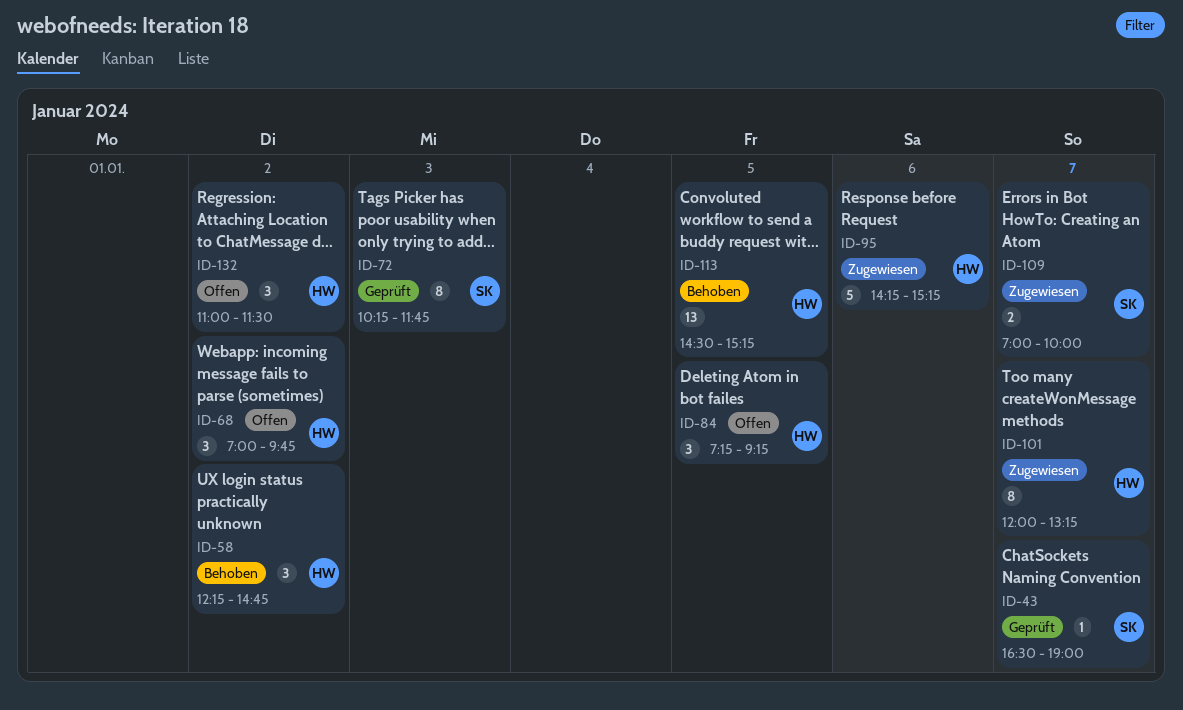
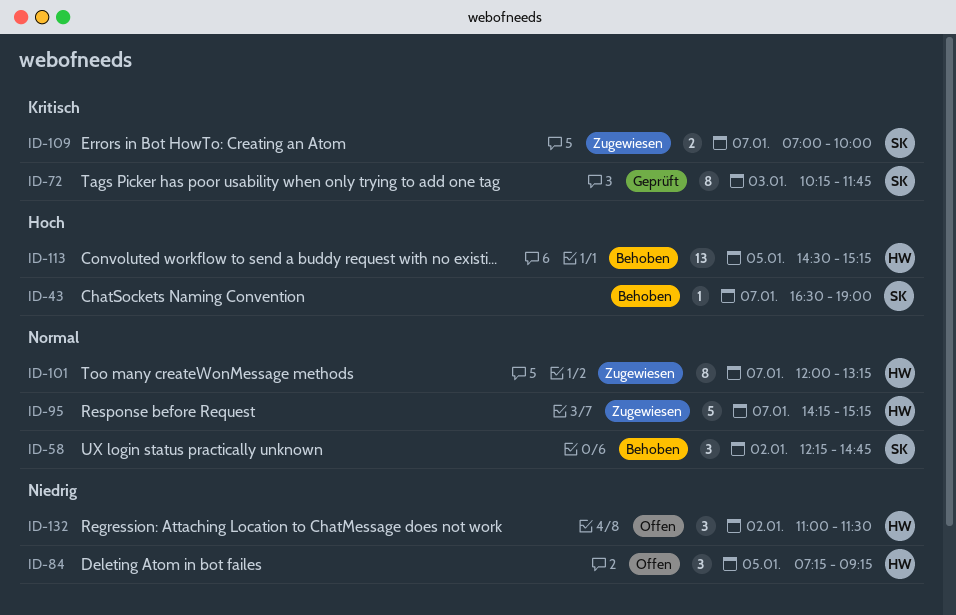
ID-43, status: Geprüft -> Behoben
ID-58, owner: HW -> SK
ID-68: present -> none
ID-95, day: Jan 6 -> Jan 7

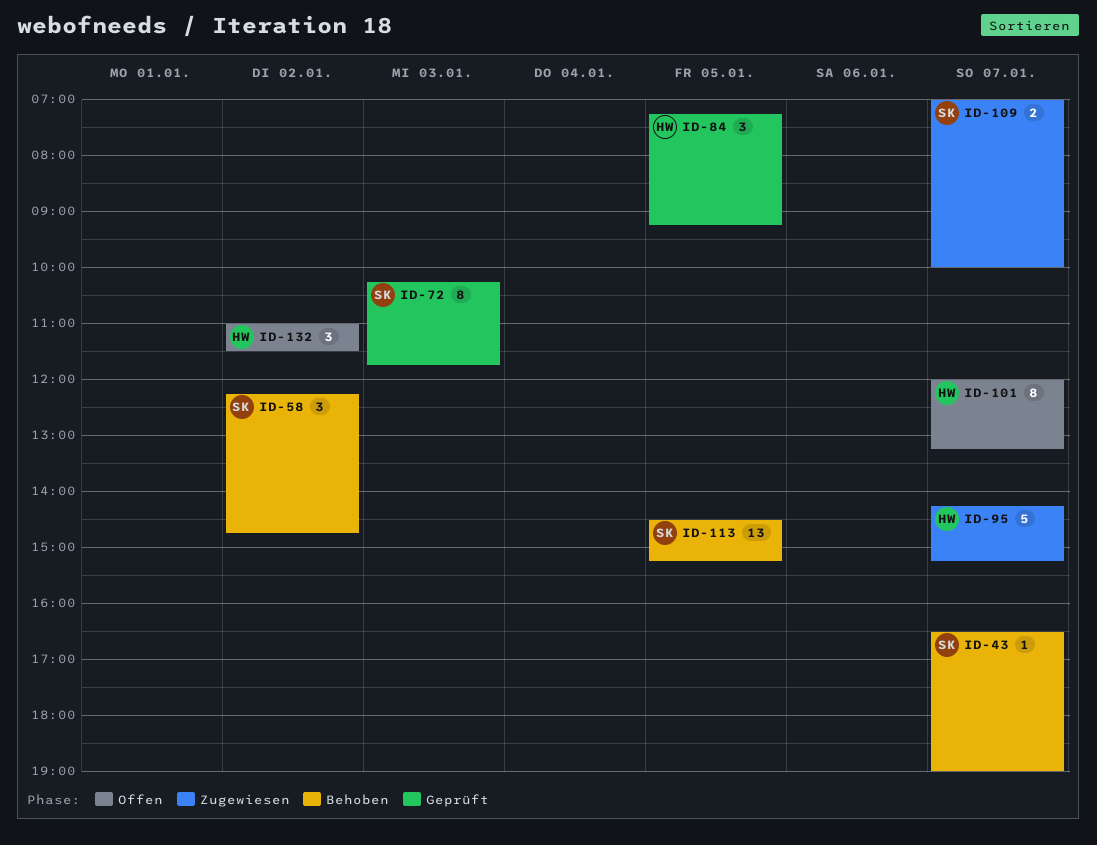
ID-84, status: Offen -> Geprüft
ID-101, status: Zugewiesen -> Offen
ID-113, owner: HW -> SK

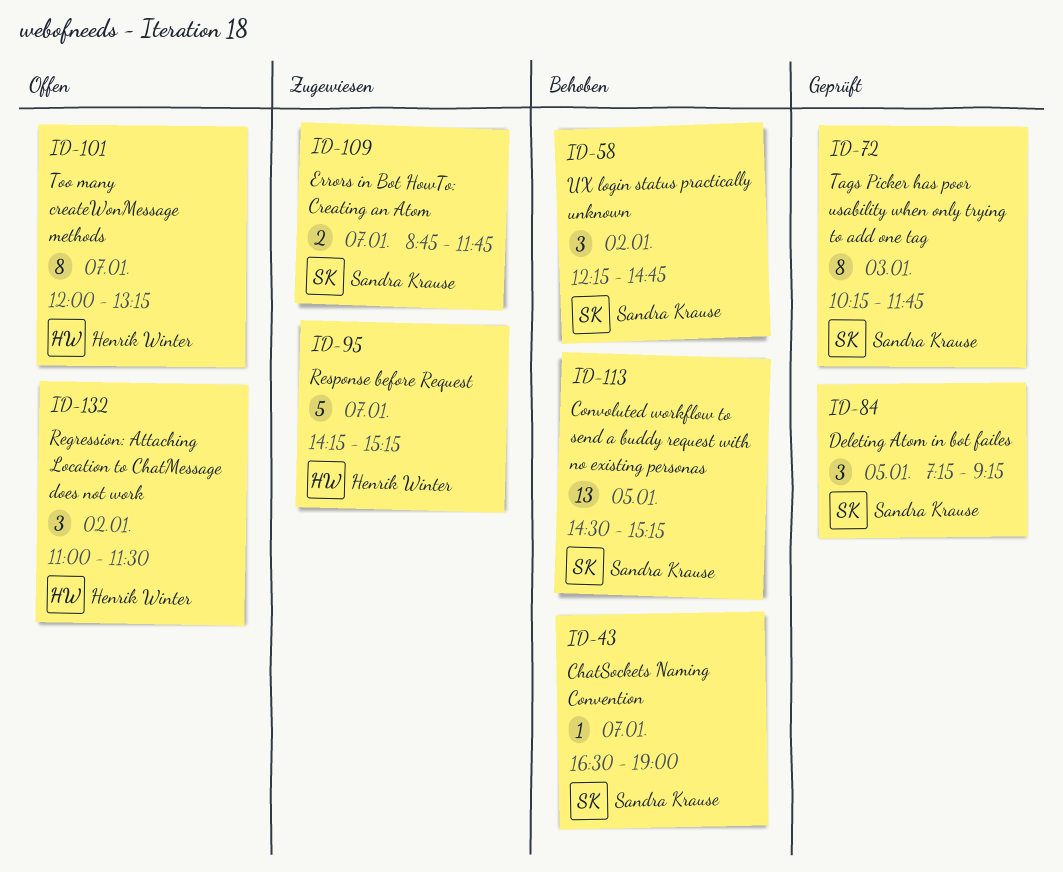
ID-84, owner: Henrik Winter -> Sandra Krause
ID-109, begins: 07:00 -> 08:45
ID-109, ends: 10:00 -> 11:45

